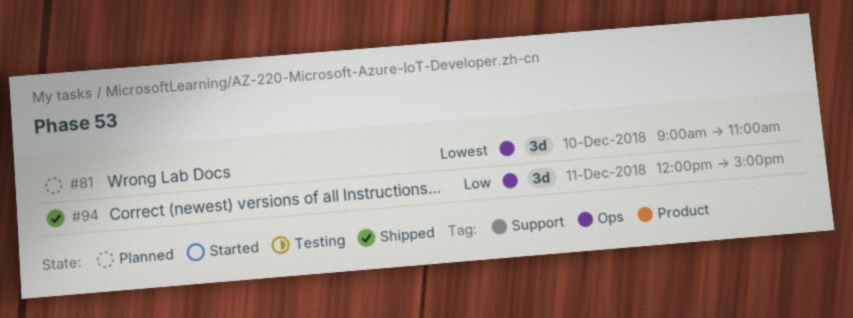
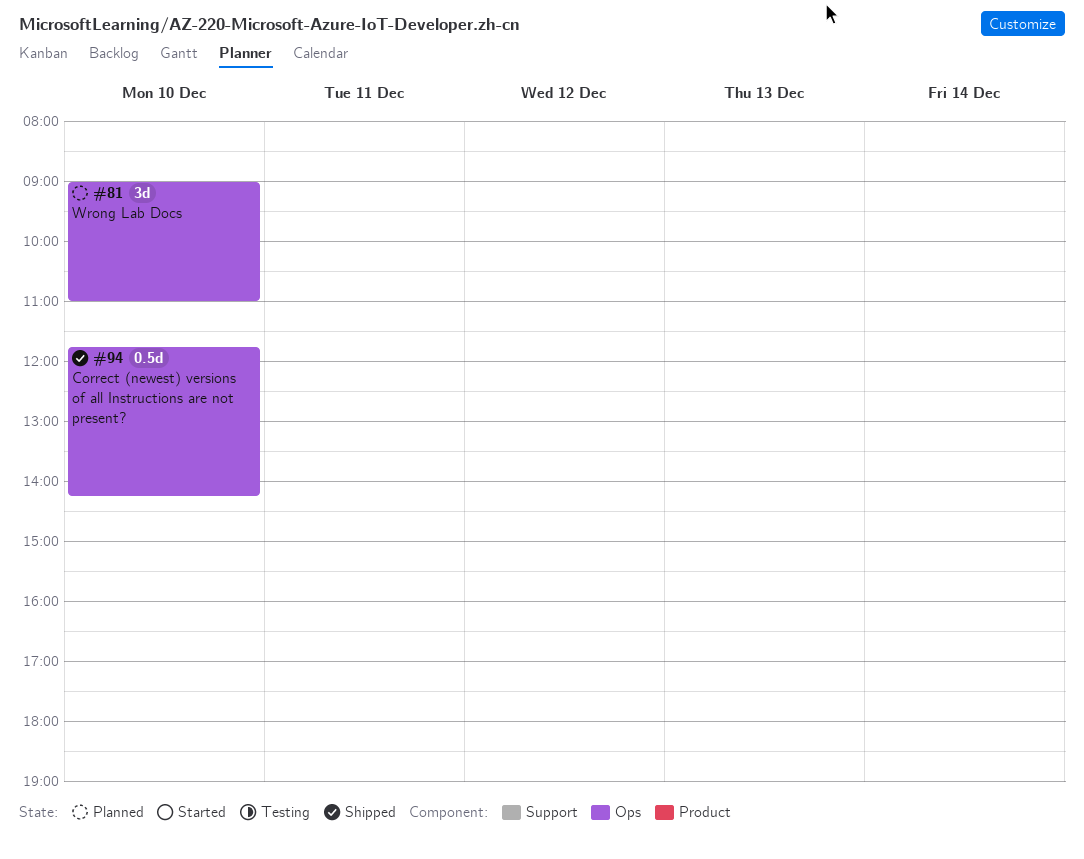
#94, estimate: 3d -> 0.5d
#94, day: Dec 11 -> Dec 10
#94, begins: 12:00 -> 11:45
#94, ends: 15:00 -> 14:15

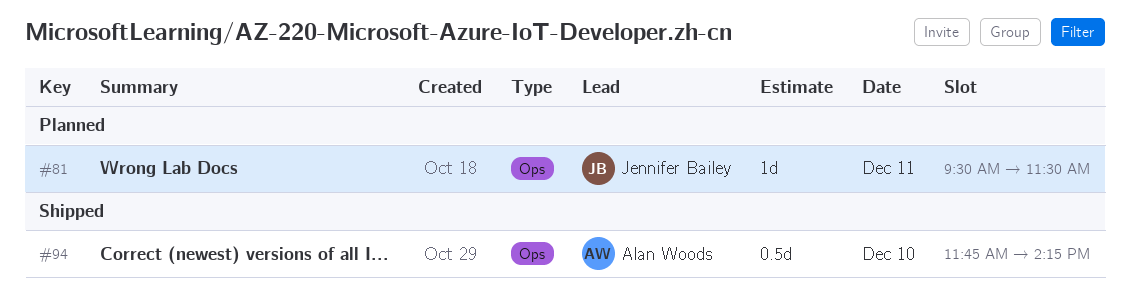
#81, estimate: 3d -> 1d
#81, day: Dec 10 -> Dec 11
#81, begins: 09:00 -> 09:30
#81, ends: 11:00 -> 11:30

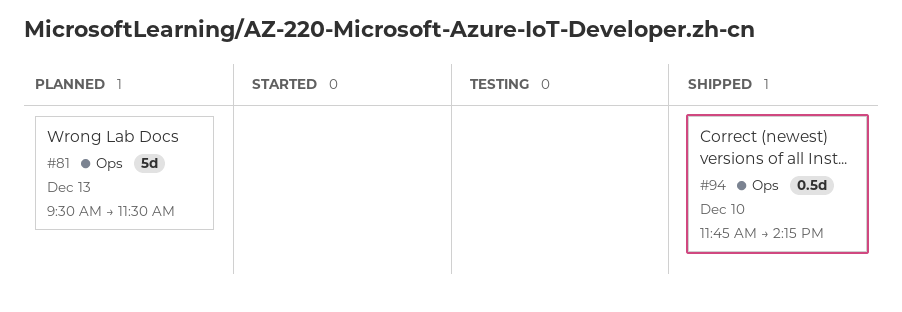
#81, estimate: 1d -> 5d
#81, day: Dec 11 -> Dec 13

